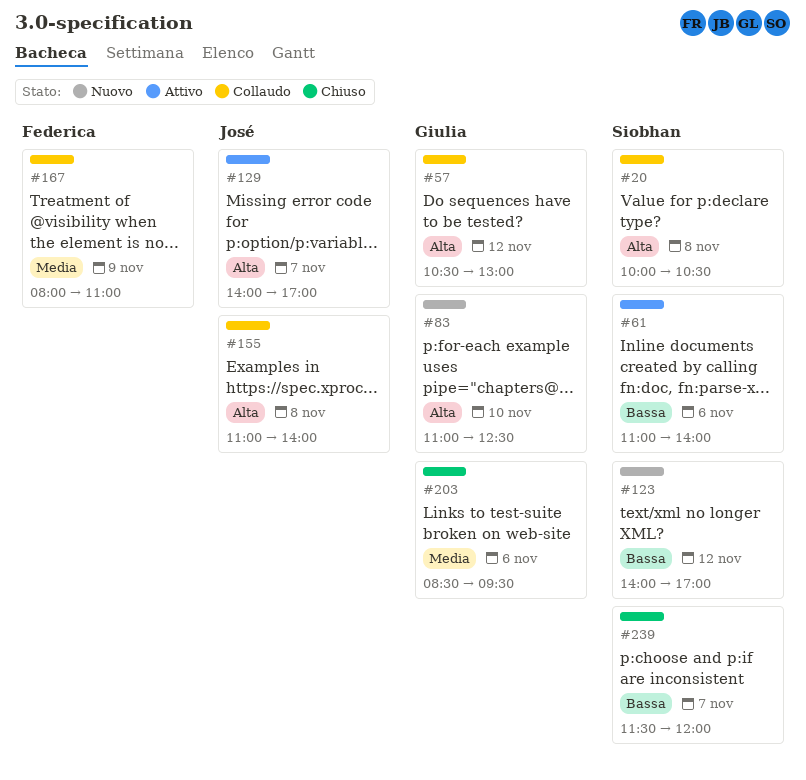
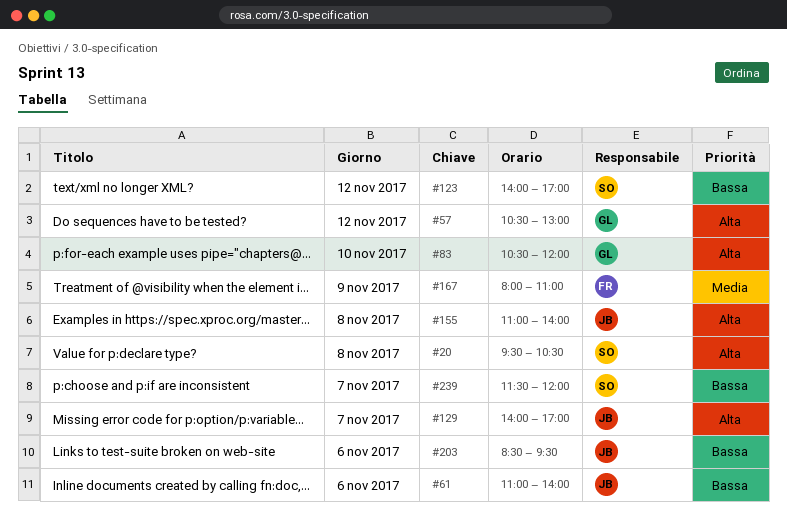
#20, begins: 10:00 -> 09:30
#61, owner: Siobhan -> José
#83, begins: 11:00 -> 10:30
#83, ends: 12:30 -> 12:00
#203, owner: Giulia -> José
#203, priority: Media -> Bassa

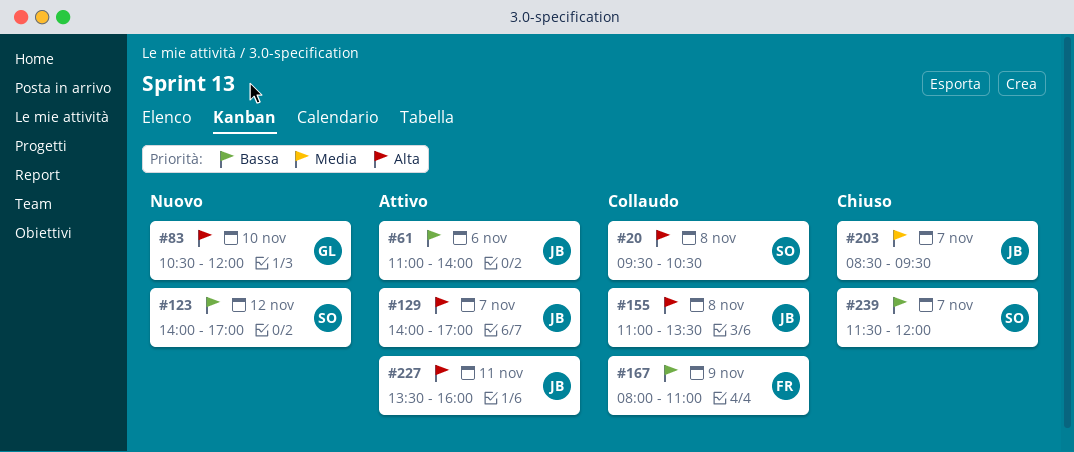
#57: present -> none
#155, ends: 14:00 -> 13:30
#167, priority: Media -> Bassa
#203, priority: Bassa -> Media
#203, day: Nov 6 -> Nov 7
#227: none -> present

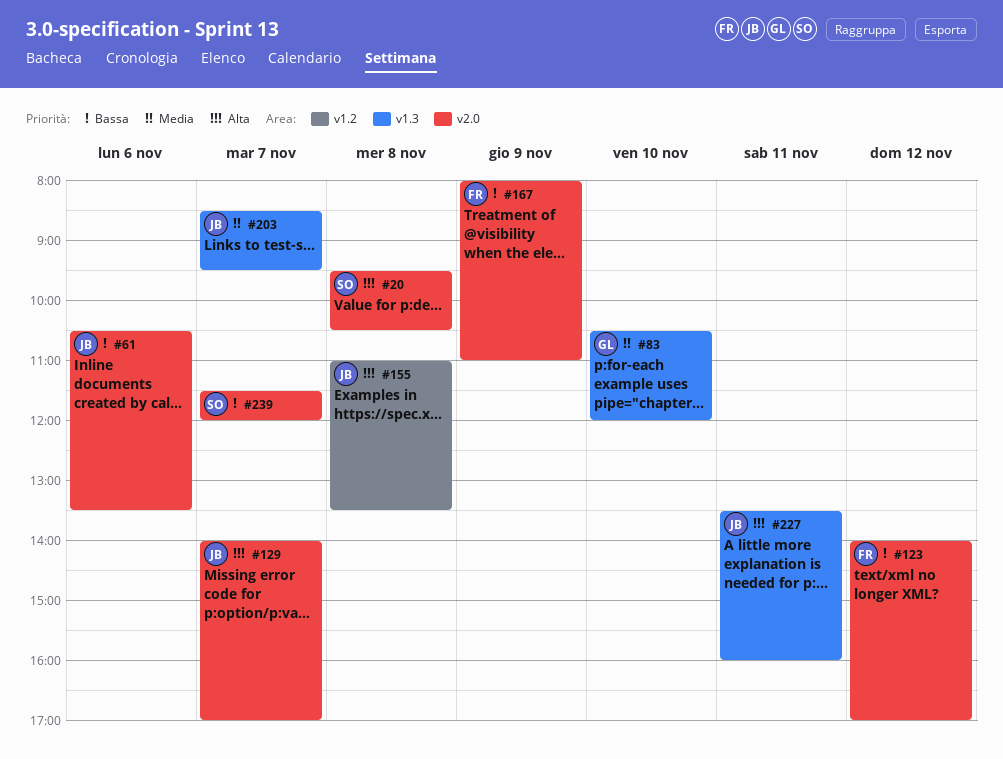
#61, begins: 11:00 -> 10:30
#61, ends: 14:00 -> 13:30
#83, priority: Alta -> Media
#123, owner: SO -> FR

